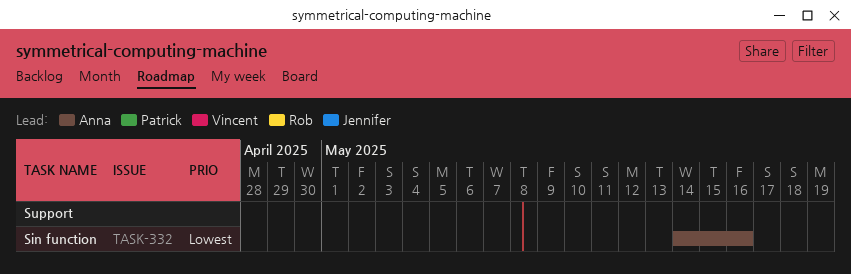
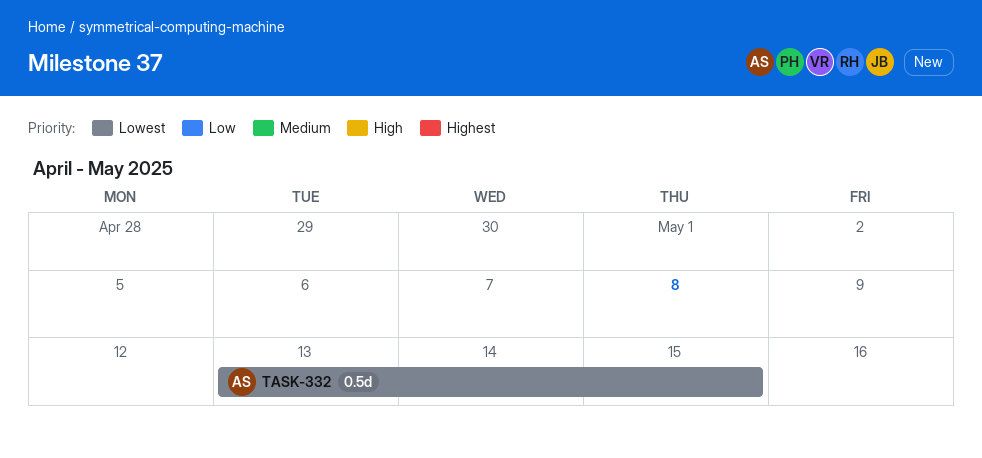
TASK-332, start: May 14 -> May 13
TASK-332, due: May 16 -> May 15

